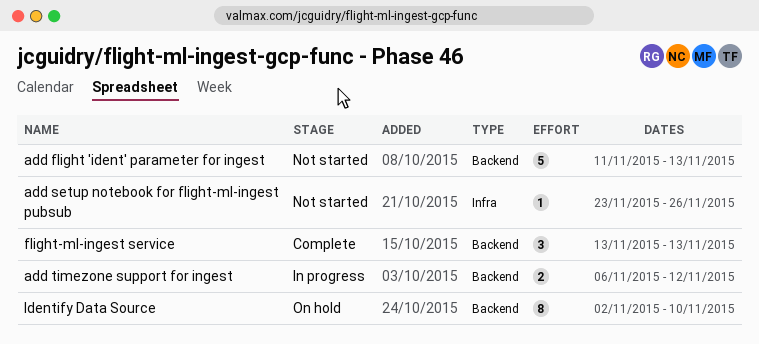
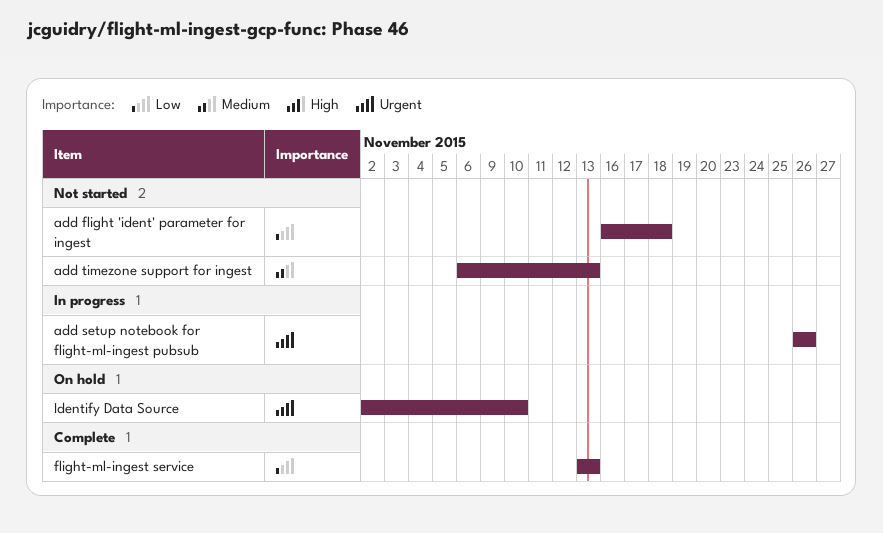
add flight 'ident' parameter for ingest, start: Nov 11 -> Nov 16
add flight 'ident' parameter for ingest, due: Nov 13 -> Nov 18
add setup notebook for flight-ml-ingest pubsub, status: Not started -> In progress
add setup notebook for flight-ml-ingest pubsub, start: Nov 23 -> Nov 26
add timezone support for ingest, status: In progress -> Not started
add timezone support for ingest, due: Nov 12 -> Nov 13

